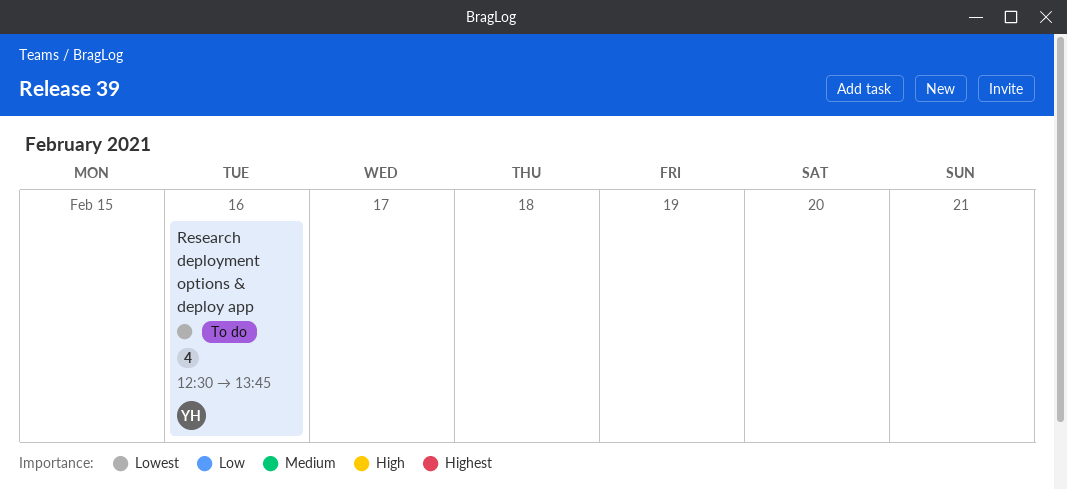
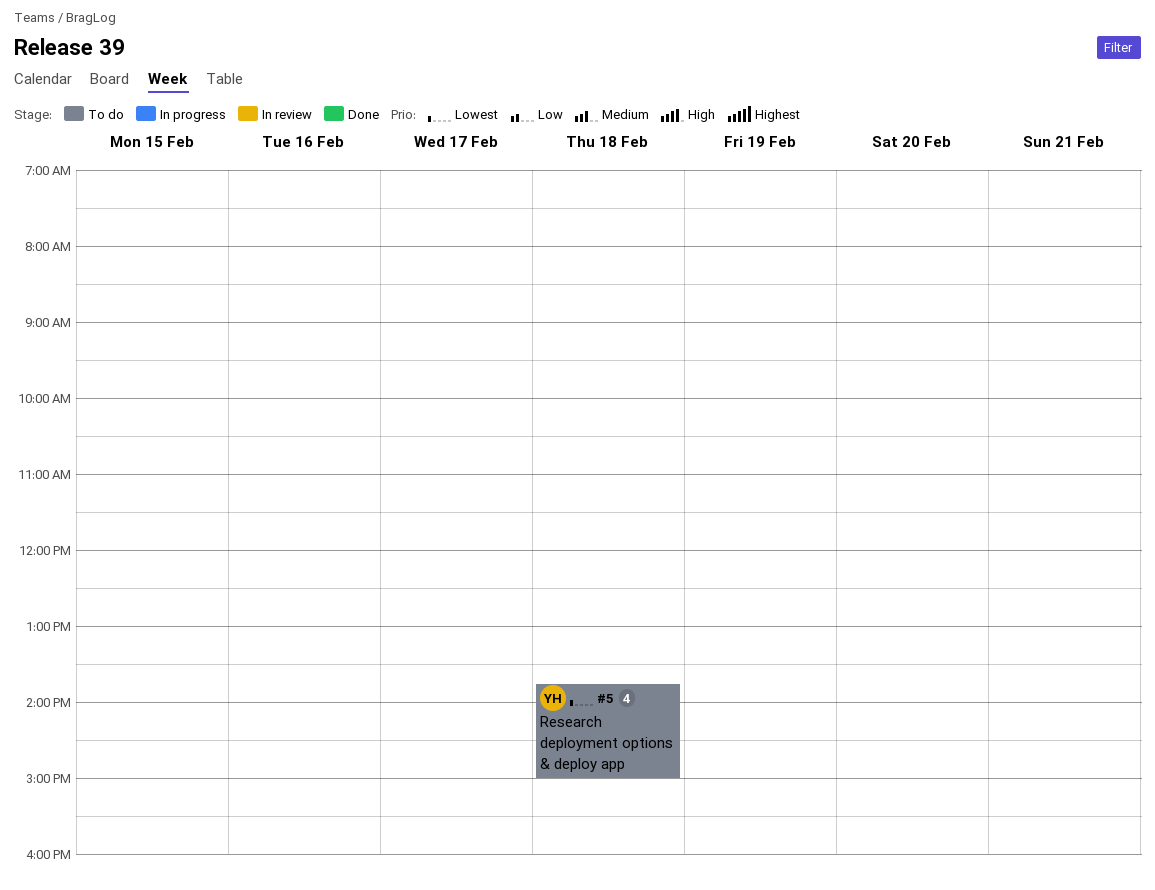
Research deployment options & deploy app, day: Feb 16 -> Feb 18
Research deployment options & deploy app, begins: 12:30 -> 13:45
Research deployment options & deploy app, ends: 13:45 -> 15:00

